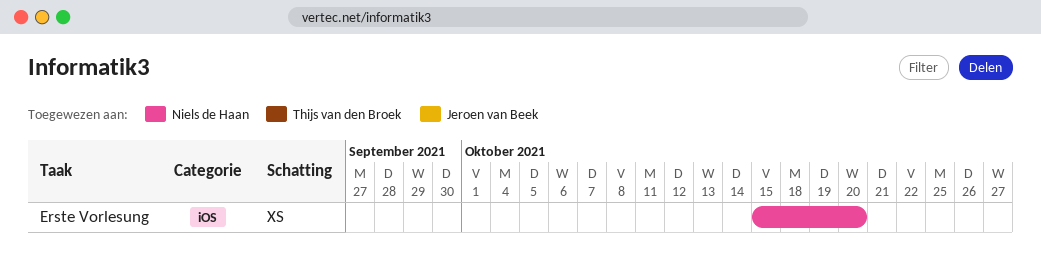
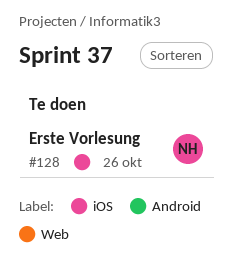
Erste Vorlesung, due: Oct 20 -> Oct 26

